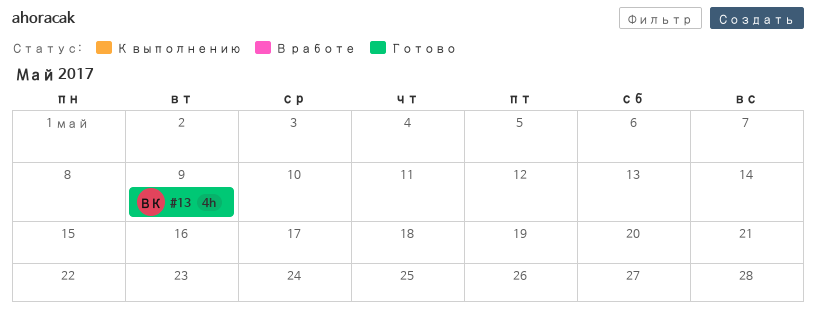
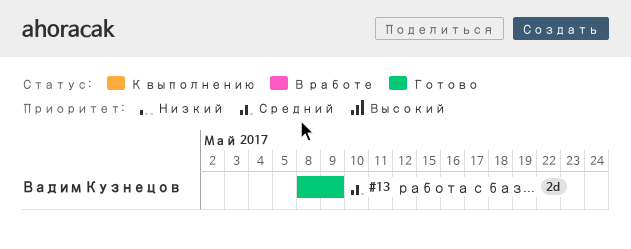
#13, estimate: 4h -> 2d
#13, start: May 9 -> May 8

